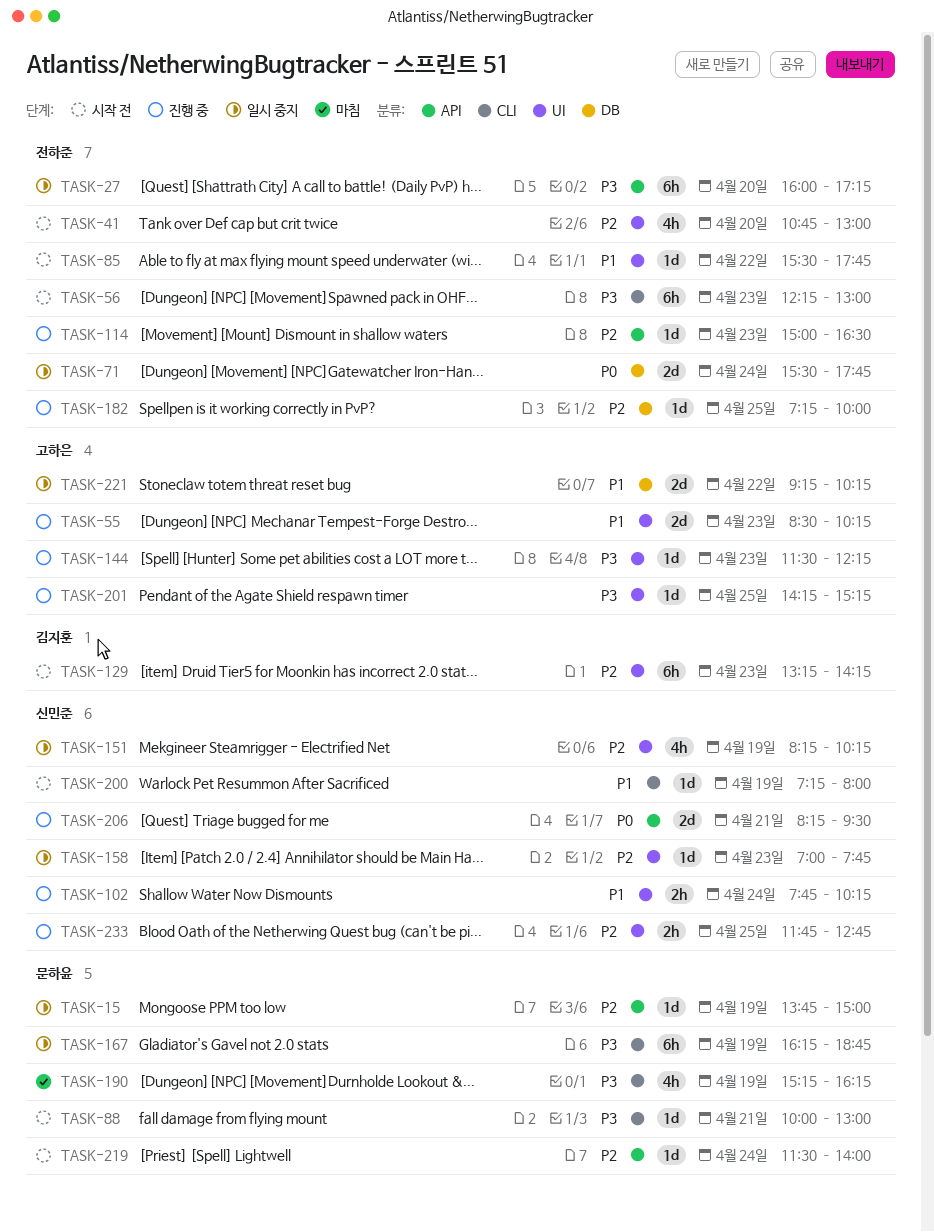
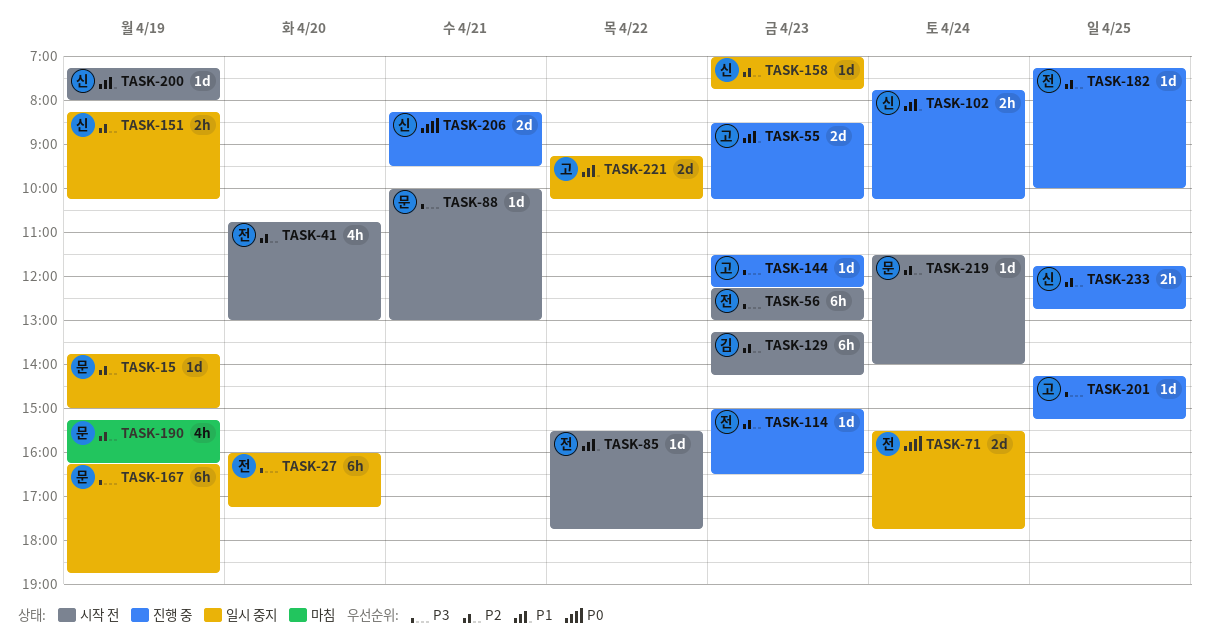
TASK-151, estimate: 4h -> 2h
TASK-190, priority: P3 -> P2

